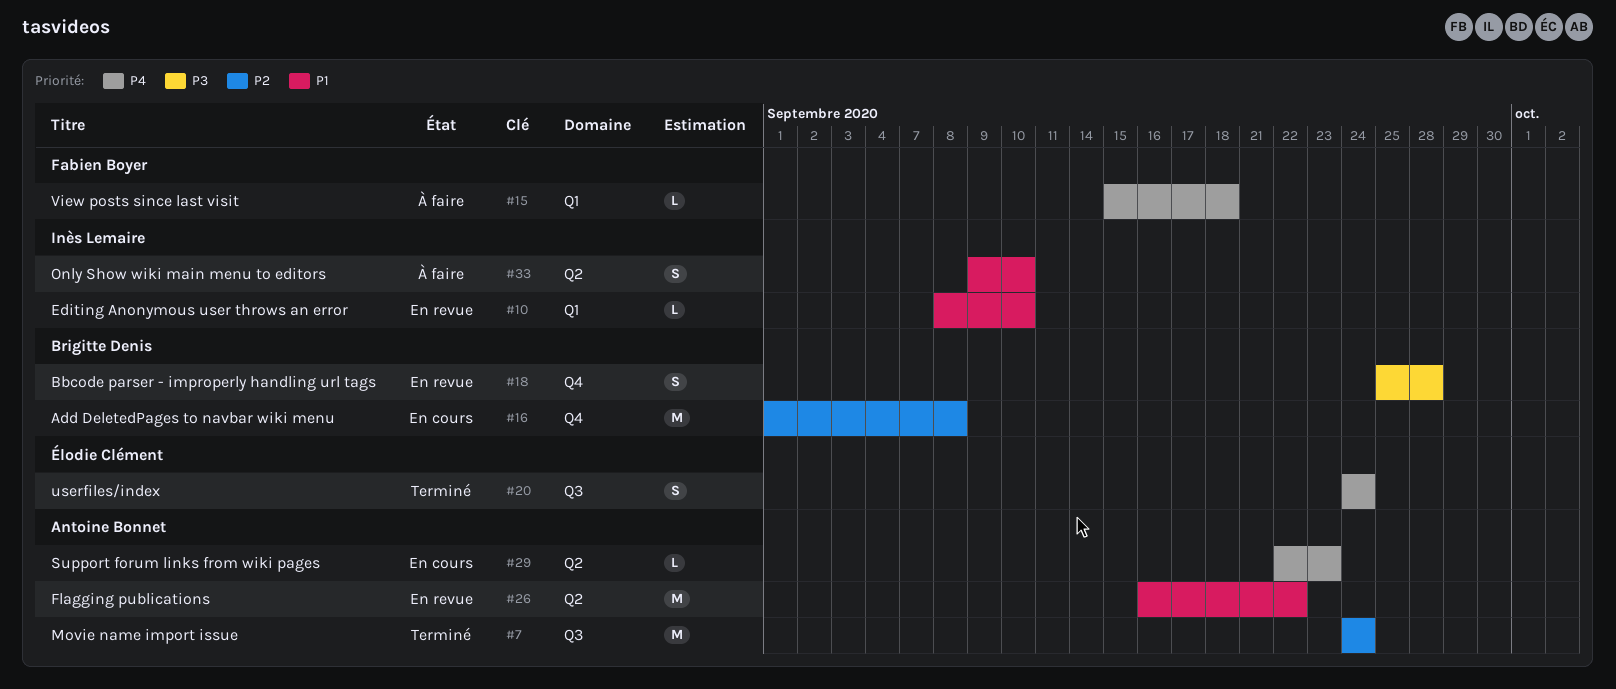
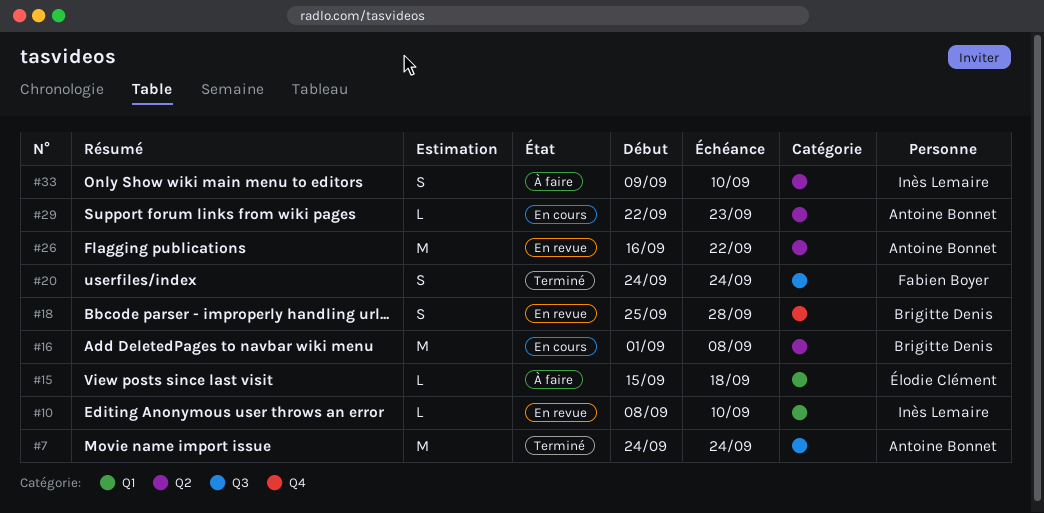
#15, owner: Fabien Boyer -> Élodie Clément
#16, label: Q4 -> Q2
#20, owner: Élodie Clément -> Fabien Boyer

